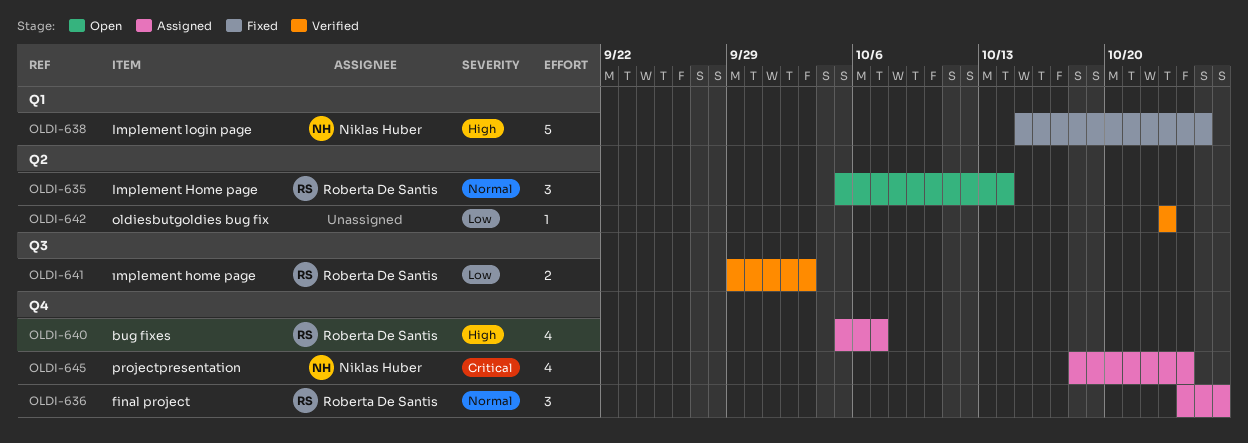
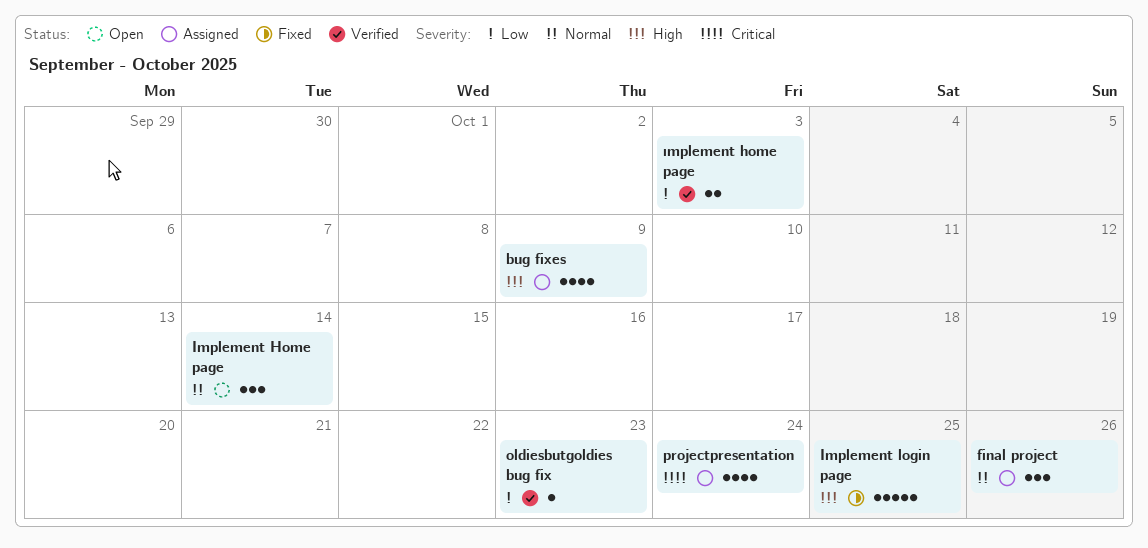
bug fixes, due: Oct 7 -> Oct 9

